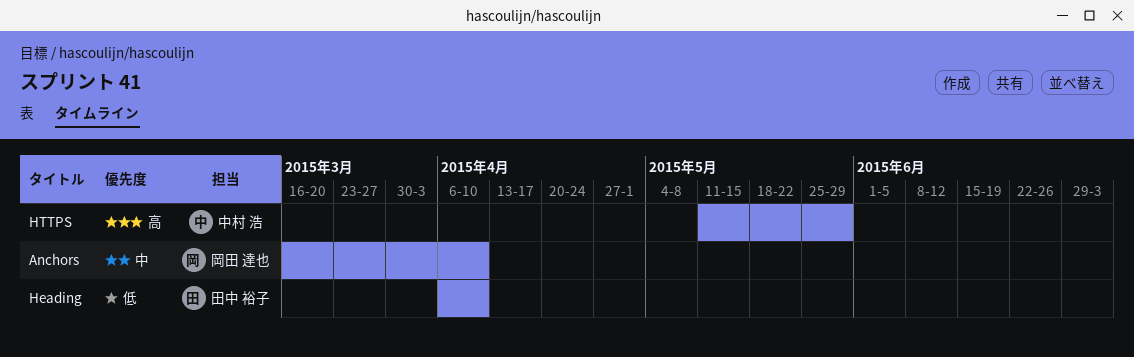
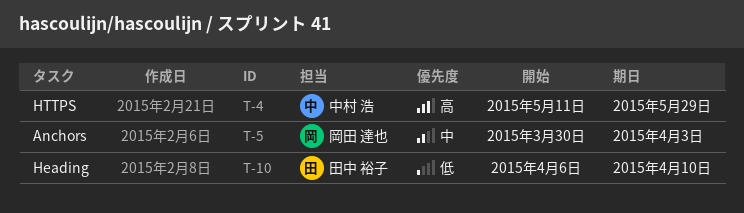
Anchors, start: Mar 16 -> Mar 30
Anchors, due: Apr 10 -> Apr 3

